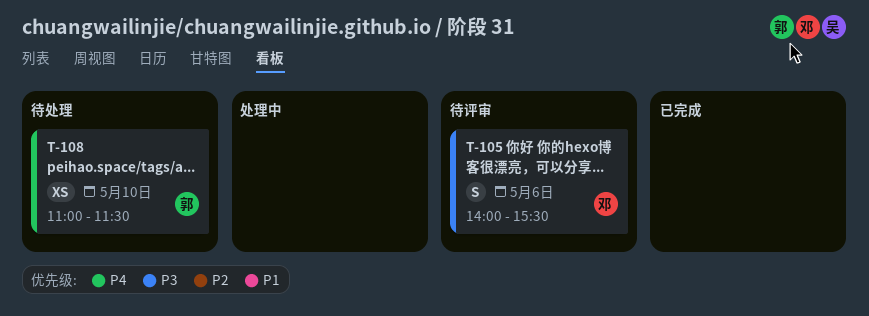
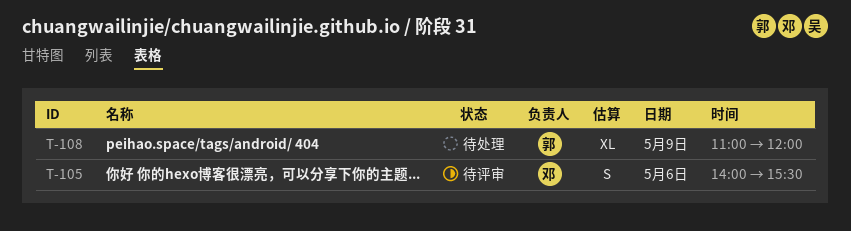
T-108, estimate: XS -> XL
T-108, day: May 10 -> May 9
T-108, ends: 11:30 -> 12:00

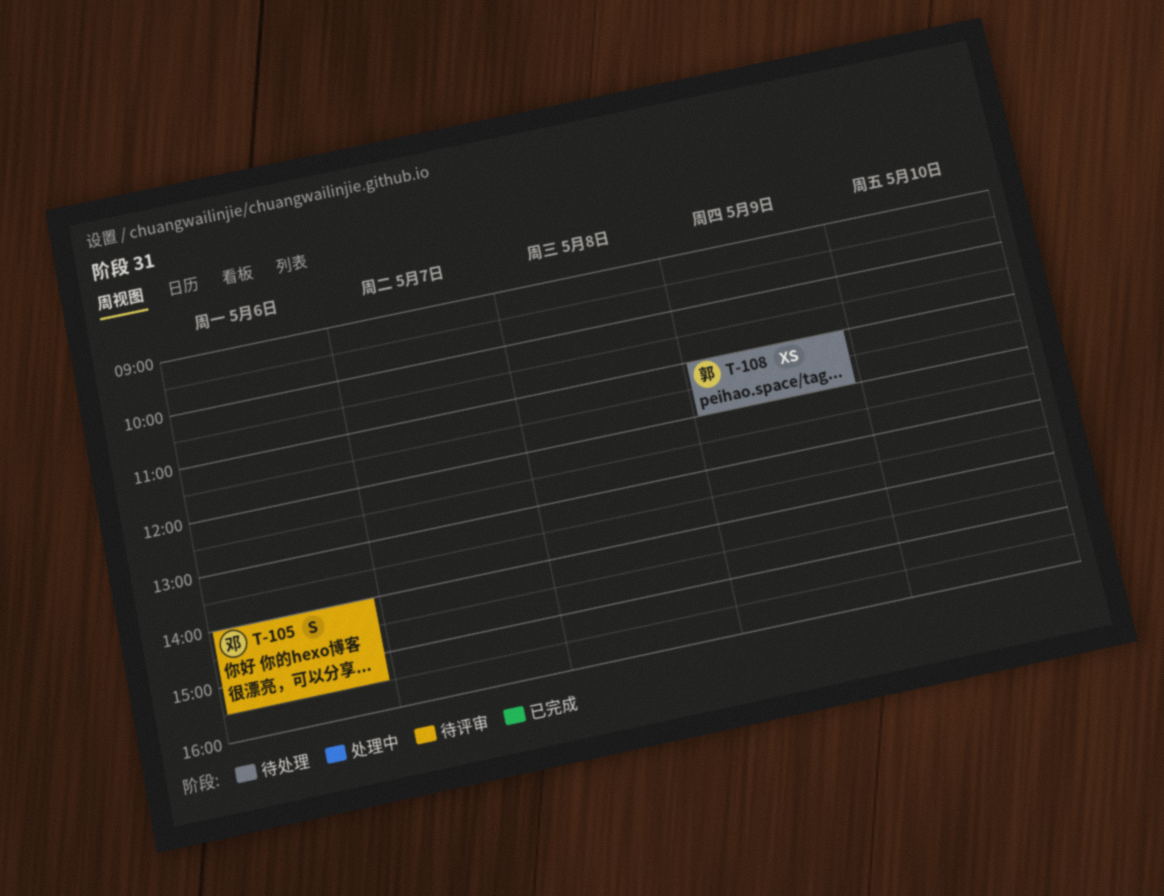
T-108, estimate: XL -> XS

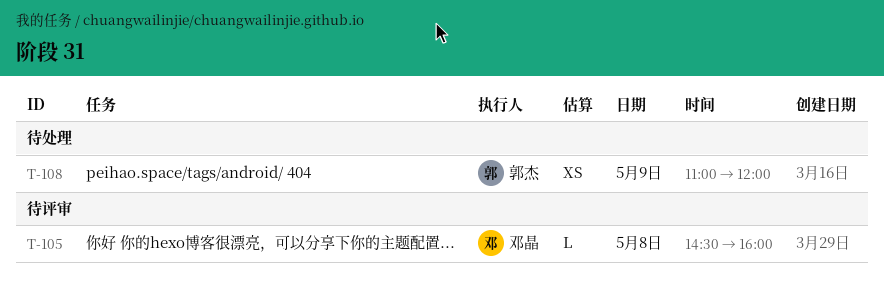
T-105, estimate: S -> L
T-105, day: May 6 -> May 8
T-105, begins: 14:00 -> 14:30
T-105, ends: 15:30 -> 16:00

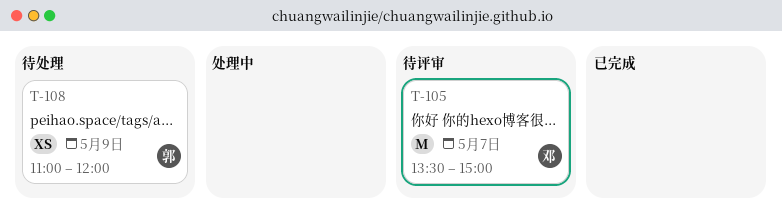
T-105, estimate: L -> M
T-105, day: May 8 -> May 7
T-105, begins: 14:30 -> 13:30
T-105, ends: 16:00 -> 15:00

